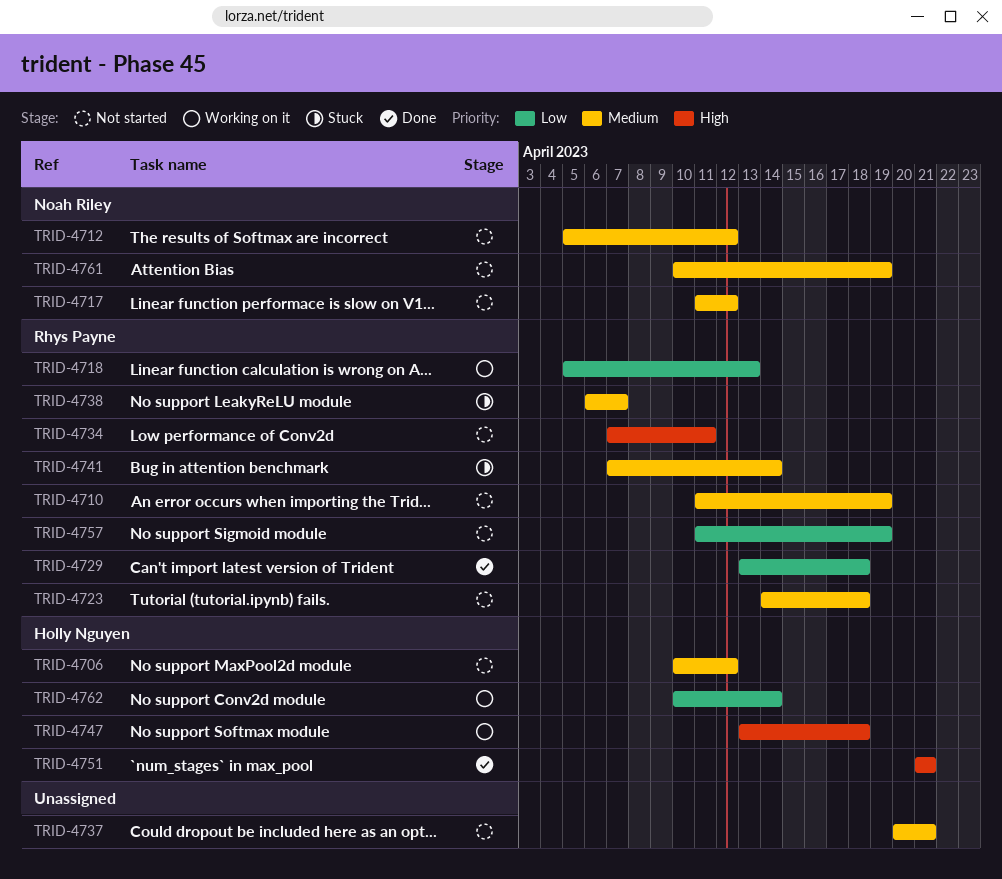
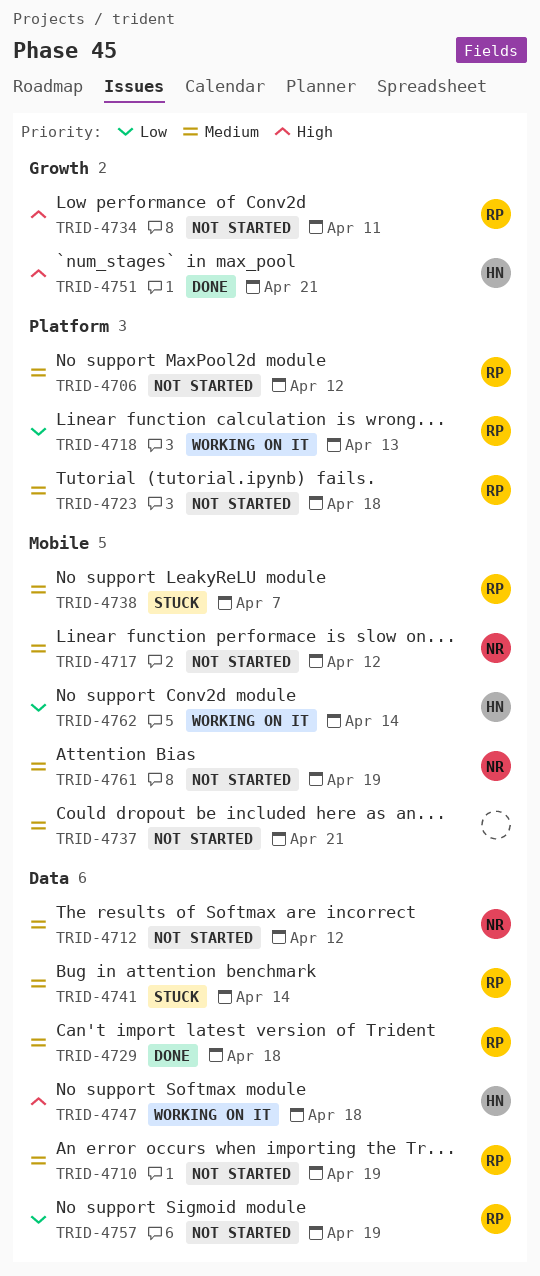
TRID-4706, owner: Holly Nguyen -> Rhys Payne
TRID-4729, priority: Low -> Medium

